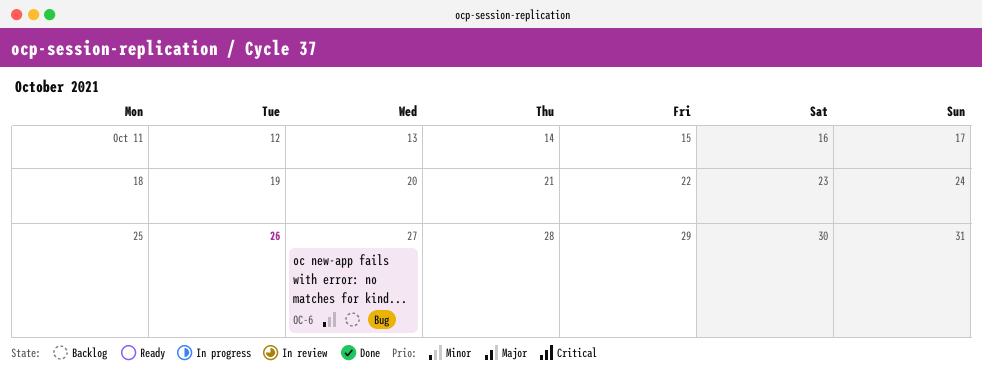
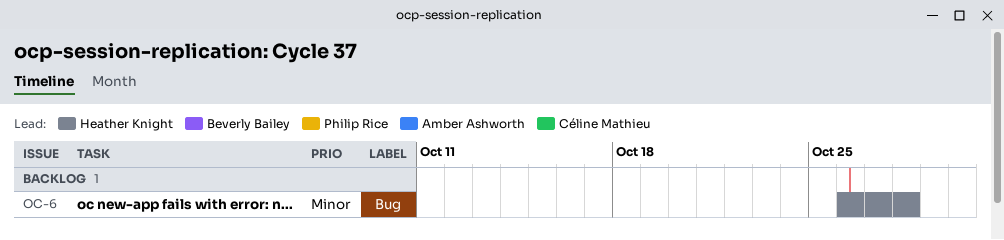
OC-6, due: Oct 27 -> Oct 28

